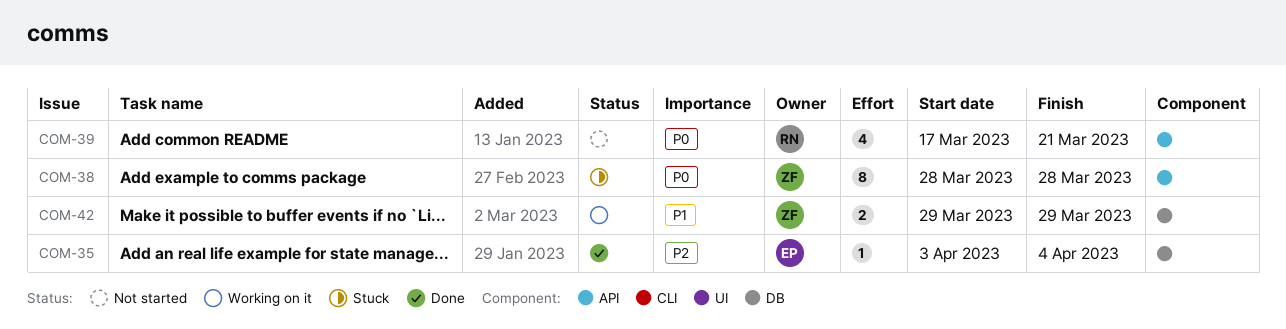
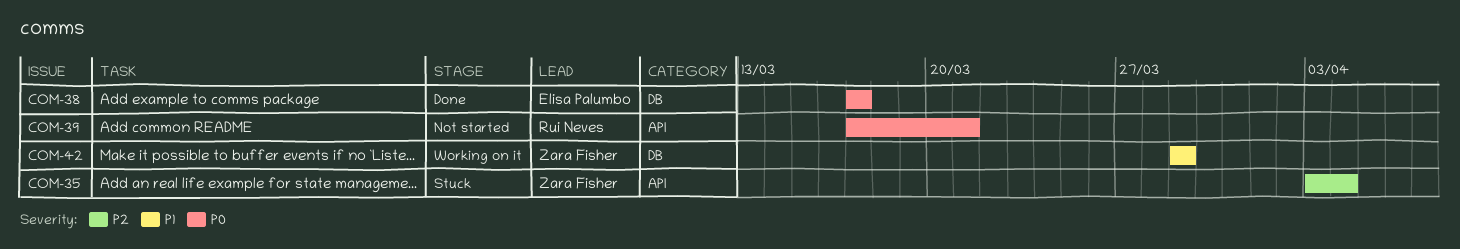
COM-35, status: Done -> Stuck
COM-35, owner: Elisa Palumbo -> Zara Fisher
COM-35, label: DB -> API
COM-38, status: Stuck -> Done
COM-38, owner: Zara Fisher -> Elisa Palumbo
COM-38, label: API -> DB
COM-38, start: Mar 28 -> Mar 17
COM-38, due: Mar 28 -> Mar 17

